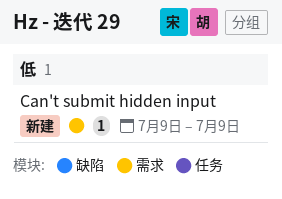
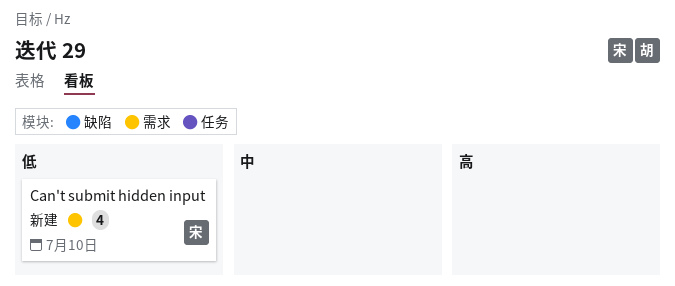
Can't submit hidden input, estimate: 1 -> 4
Can't submit hidden input, due: Jul 9 -> Jul 10

